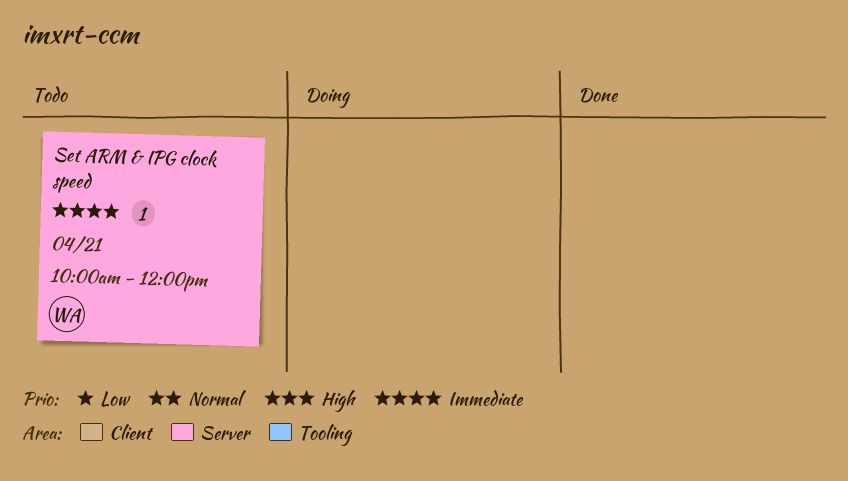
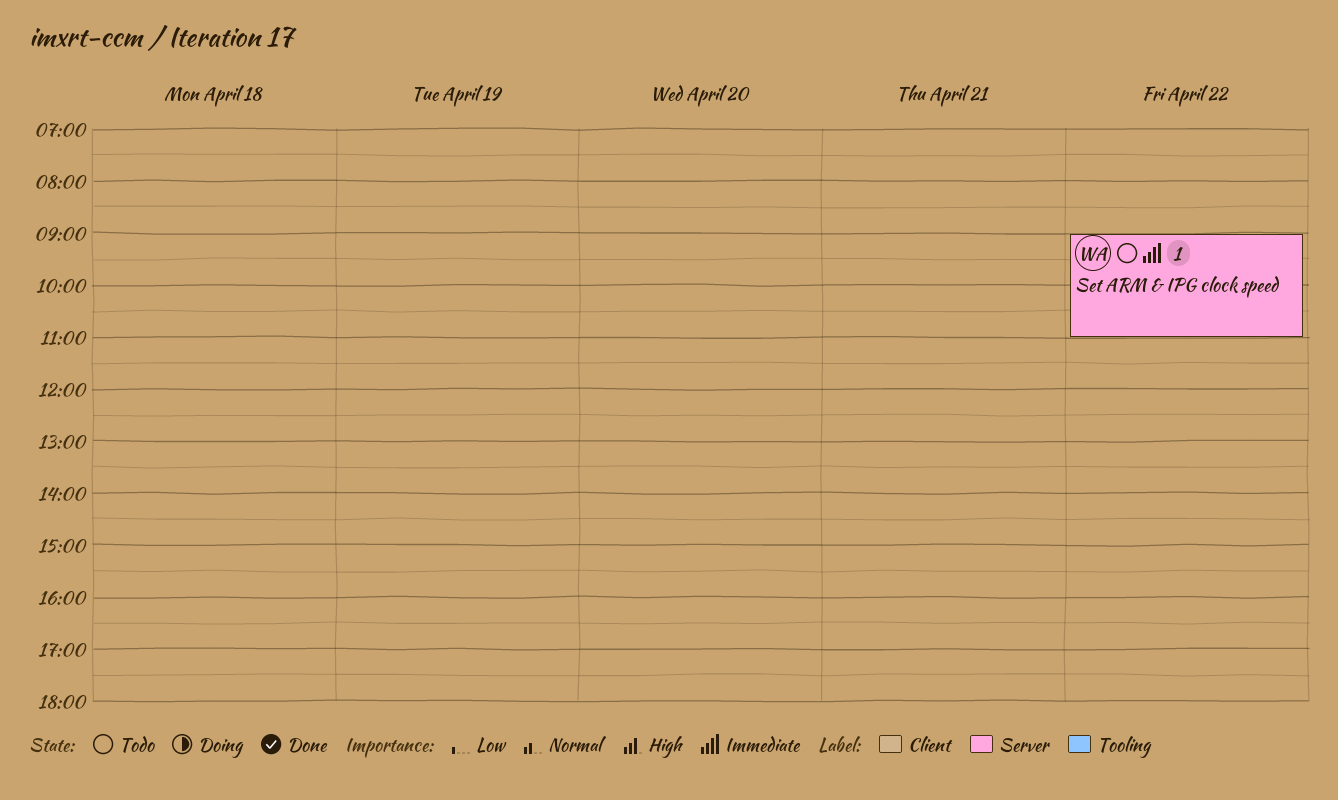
Set ARM & IPG clock speed, day: Apr 21 -> Apr 22
Set ARM & IPG clock speed, begins: 10:00 -> 09:00
Set ARM & IPG clock speed, ends: 12:00 -> 11:00

